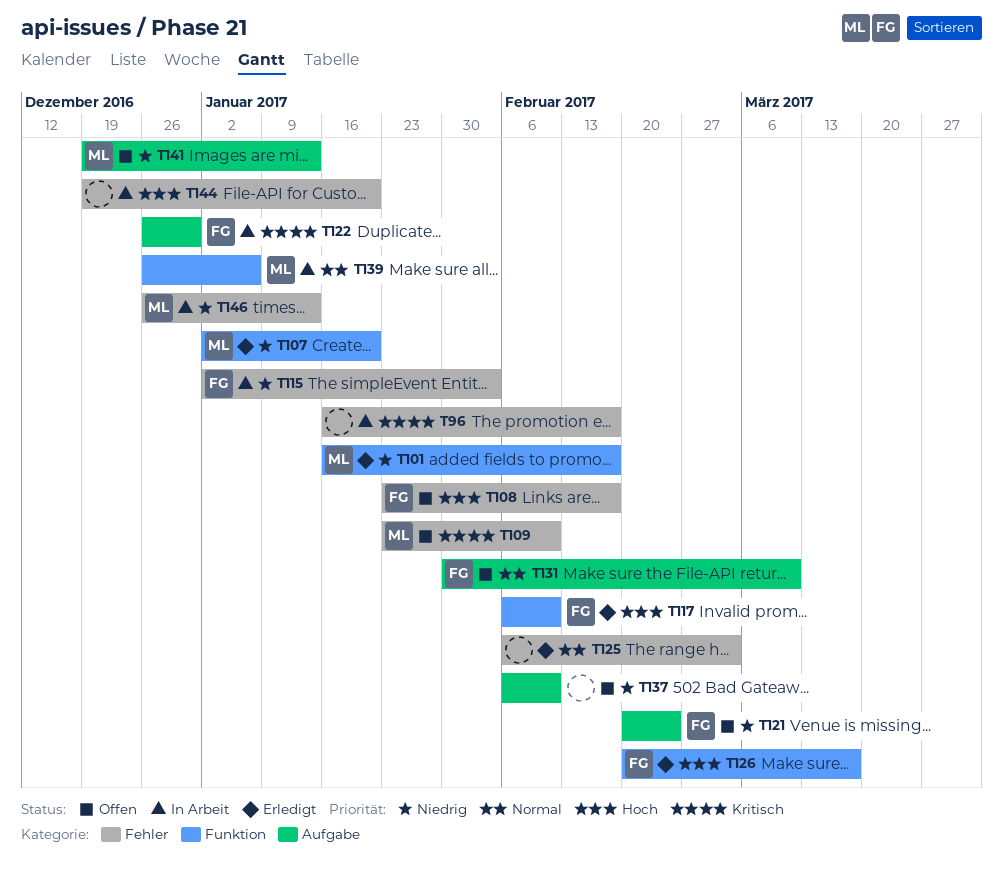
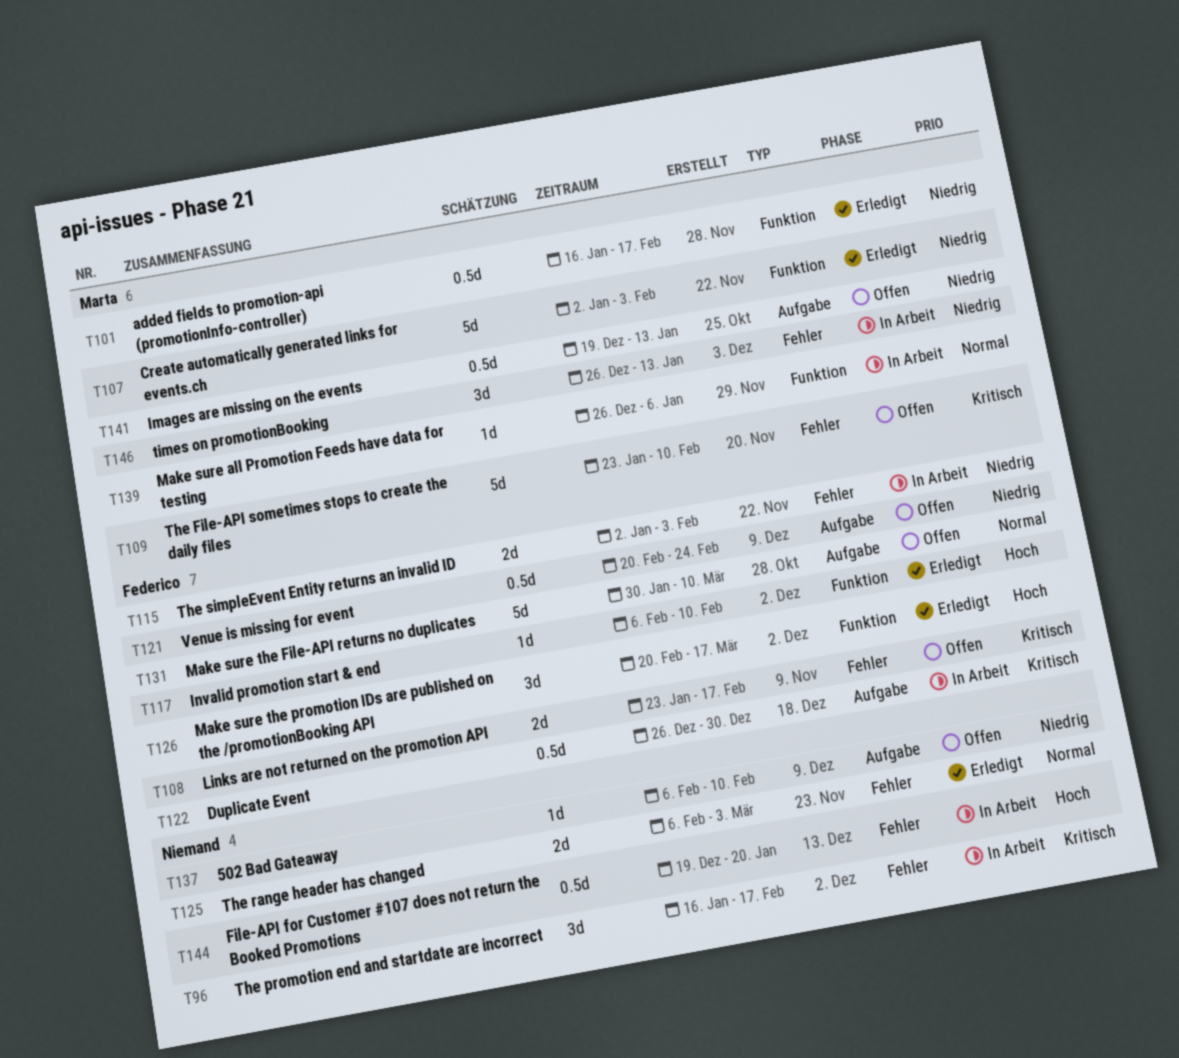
T107, due: Jan 20 -> Feb 3
T108, priority: Hoch -> Kritisch

